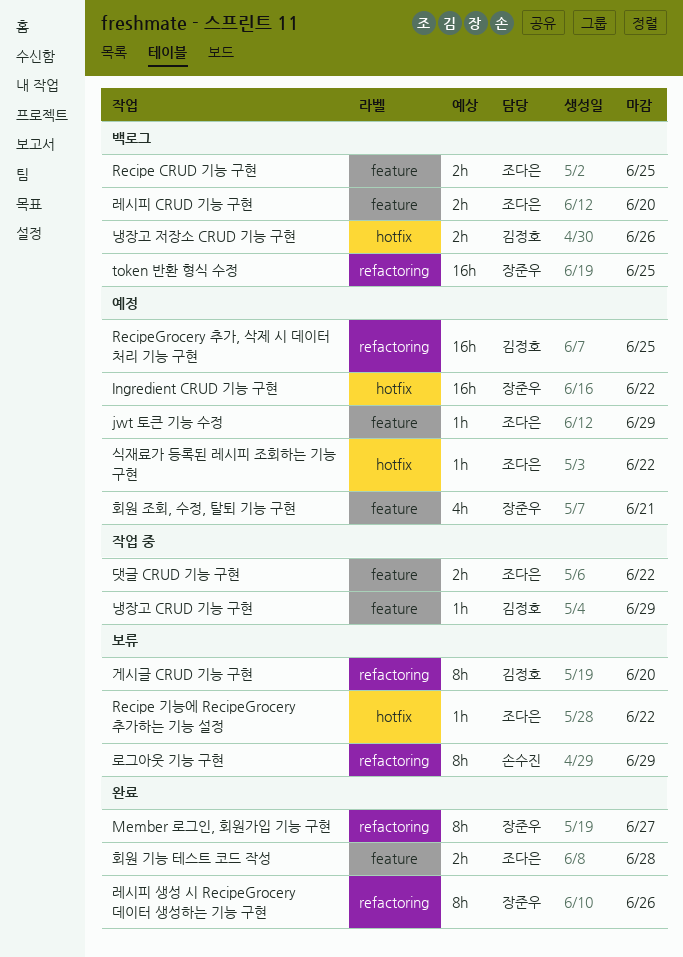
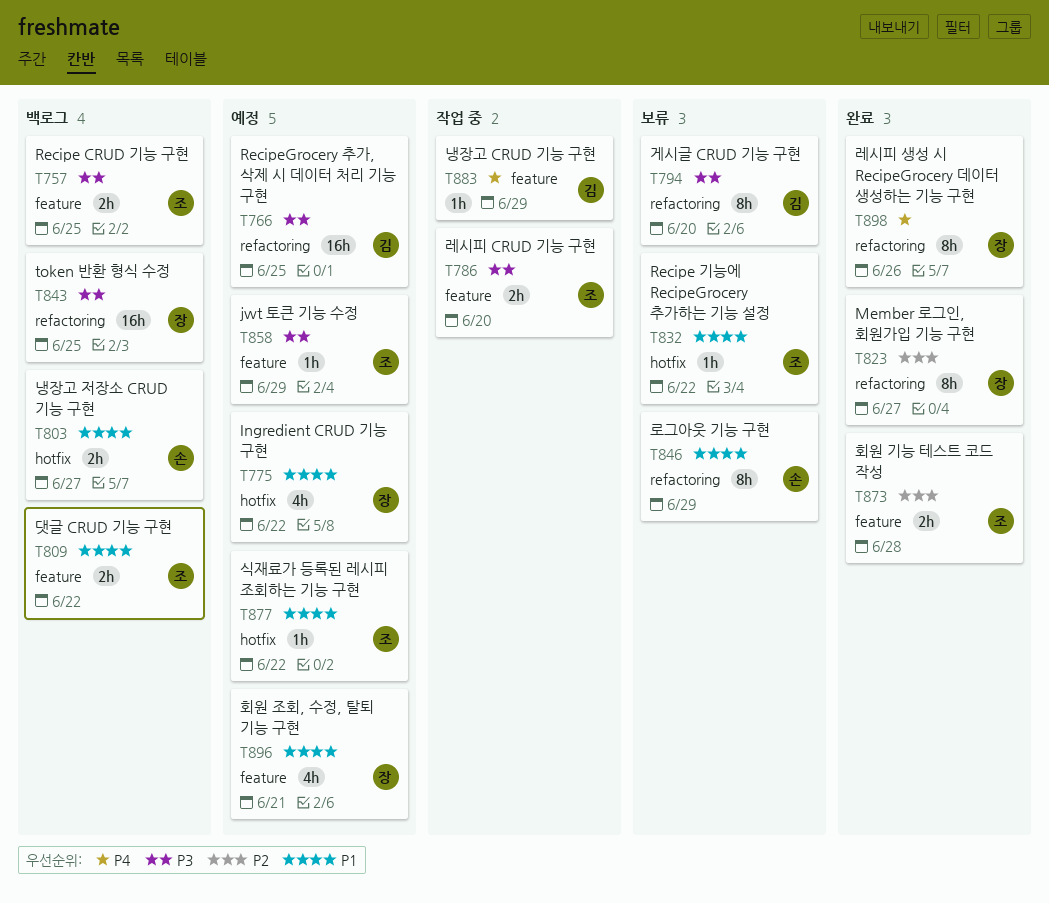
Ingredient CRUD 기능 구현, estimate: 16h -> 4h
냉장고 저장소 CRUD 기능 구현, owner: 김정호 -> 손수진
냉장고 저장소 CRUD 기능 구현, due: Jun 26 -> Jun 27
댓글 CRUD 기능 구현, status: 작업 중 -> 백로그
레시피 CRUD 기능 구현, status: 백로그 -> 작업 중

